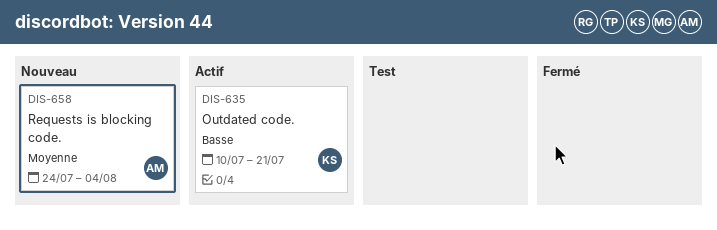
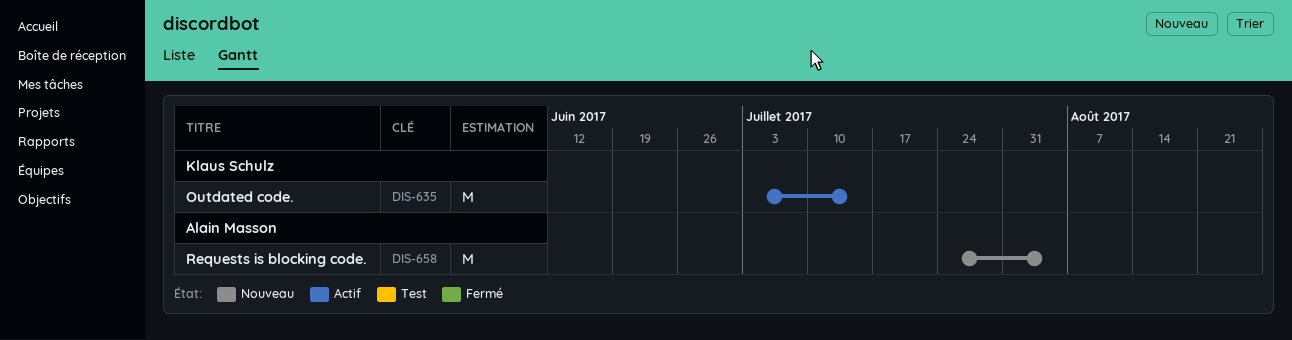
DIS-635, start: Jul 10 -> Jul 3
DIS-635, due: Jul 21 -> Jul 14

